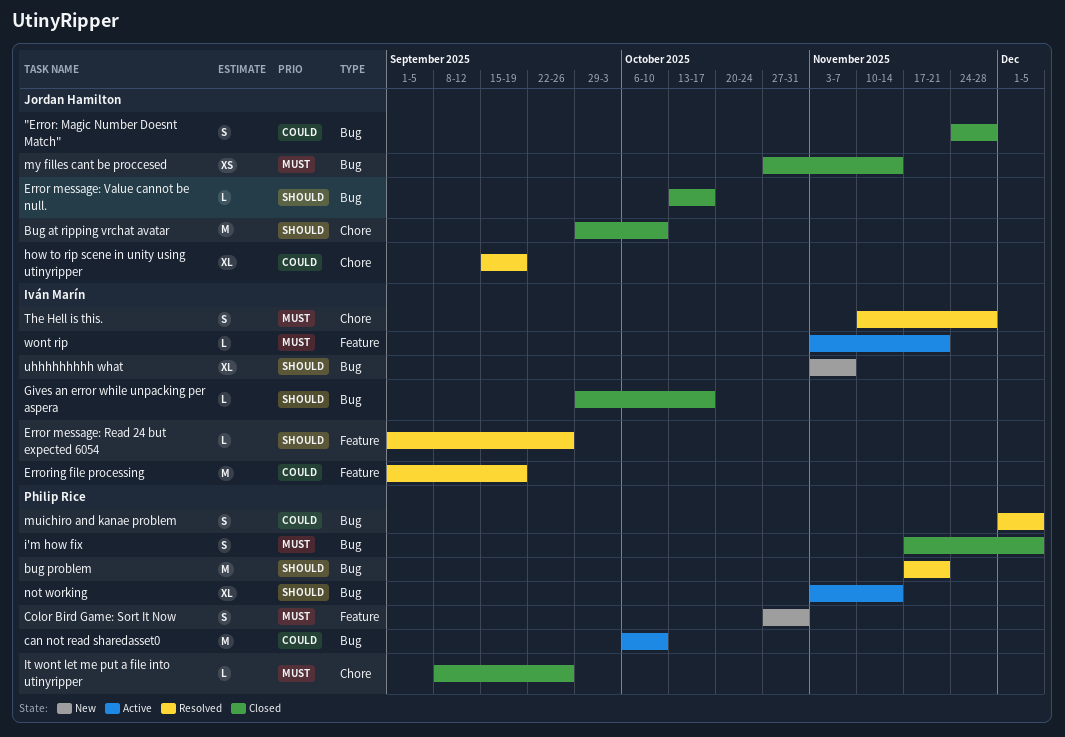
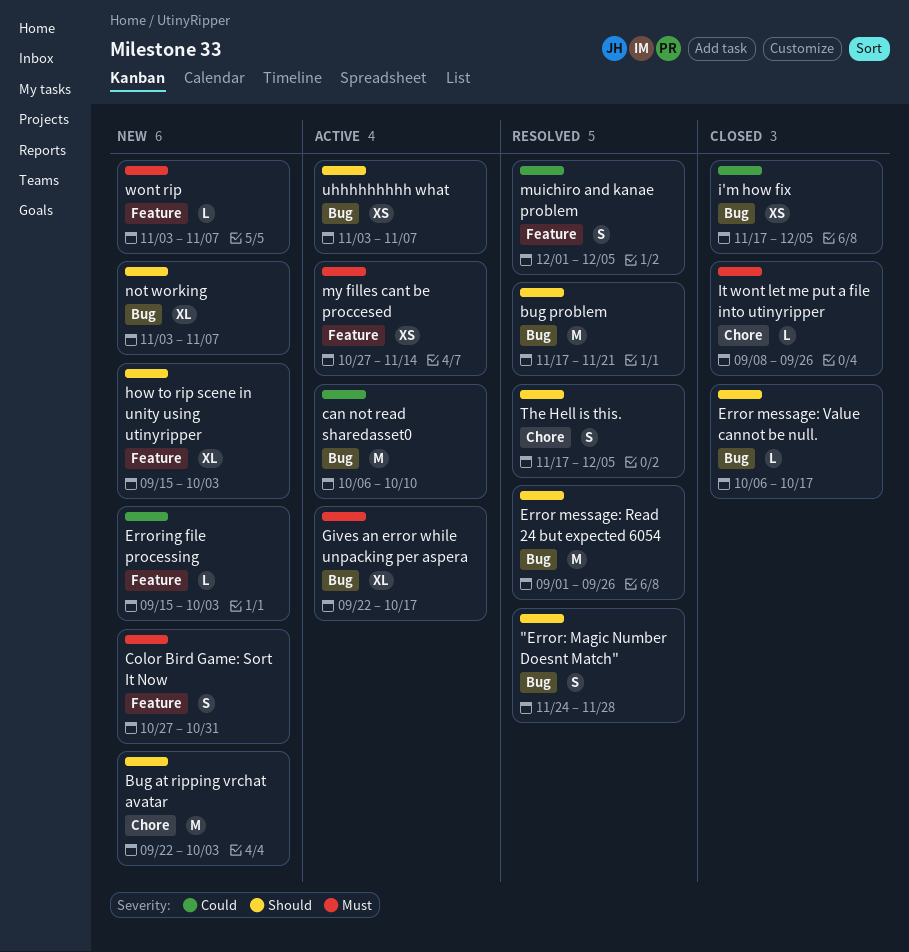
"Error: Magic Number Doesnt Match", status: Closed -> Resolved
"Error: Magic Number Doesnt Match", priority: Could -> Should
Bug at ripping vrchat avatar, status: Closed -> New
Bug at ripping vrchat avatar, start: Sep 29 -> Sep 22
Bug at ripping vrchat avatar, due: Oct 10 -> Oct 3
Error message: Read 24 but expected 6054, label: Feature -> Bug
Error message: Read 24 but expected 6054, estimate: L -> M
Error message: Value cannot be null., start: Oct 13 -> Oct 6
Erroring file processing, status: Resolved -> New
Erroring file processing, estimate: M -> L
Erroring file processing, start: Sep 1 -> Sep 15
Erroring file processing, due: Sep 19 -> Oct 3
Gives an error while unpacking per aspera, status: Closed -> Active
Gives an error while unpacking per aspera, priority: Should -> Must
Gives an error while unpacking per aspera, estimate: L -> XL
Gives an error while unpacking per aspera, start: Sep 29 -> Sep 22
how to rip scene in unity using utinyripper, status: Resolved -> New
how to rip scene in unity using utinyripper, priority: Could -> Should
how to rip scene in unity using utinyripper, label: Chore -> Feature
how to rip scene in unity using utinyripper, due: Sep 19 -> Oct 3
i'm how fix, priority: Must -> Could
i'm how fix, estimate: S -> XS
muichiro and kanae problem, label: Bug -> Feature
my filles cant be proccesed, status: Closed -> Active
my filles cant be proccesed, label: Bug -> Feature
not working, status: Active -> New
not working, due: Nov 14 -> Nov 7
The Hell is this., priority: Must -> Should
The Hell is this., start: Nov 10 -> Nov 17
The Hell is this., due: Nov 28 -> Dec 5
uhhhhhhhhh what, status: New -> Active
uhhhhhhhhh what, estimate: XL -> XS
wont rip, status: Active -> New
wont rip, due: Nov 21 -> Nov 7

